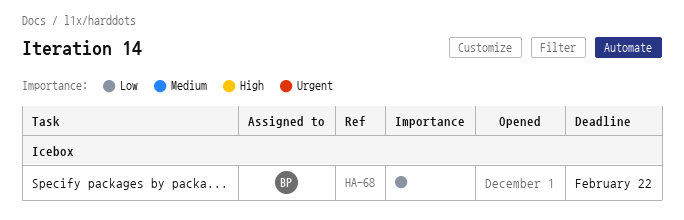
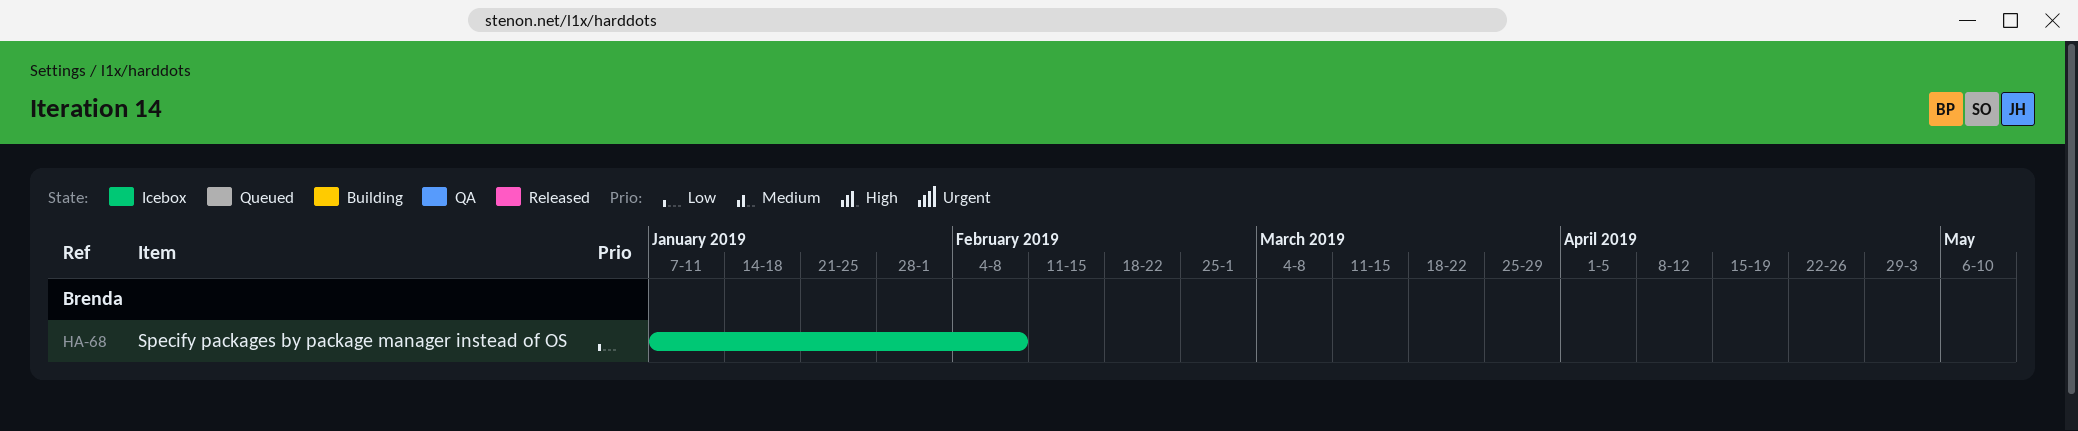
HA-68, due: Feb 22 -> Feb 8

